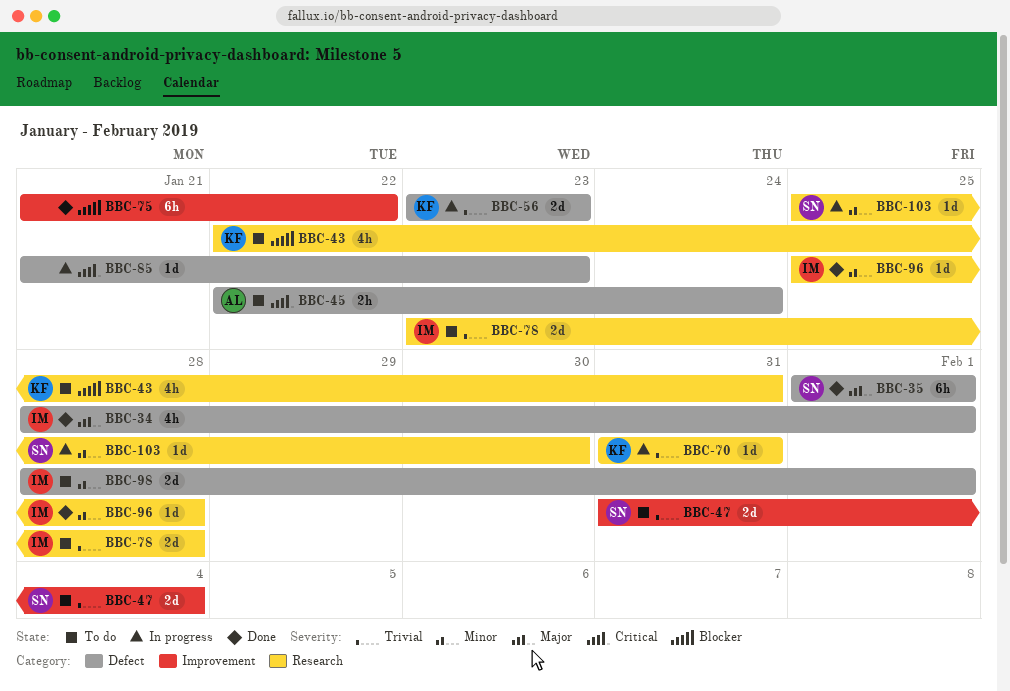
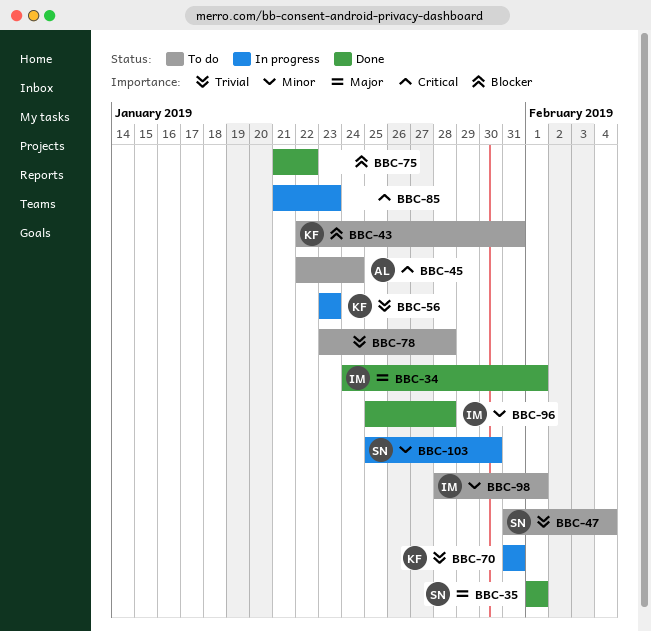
BBC-34, start: Jan 28 -> Jan 24
BBC-78, owner: IM -> none

